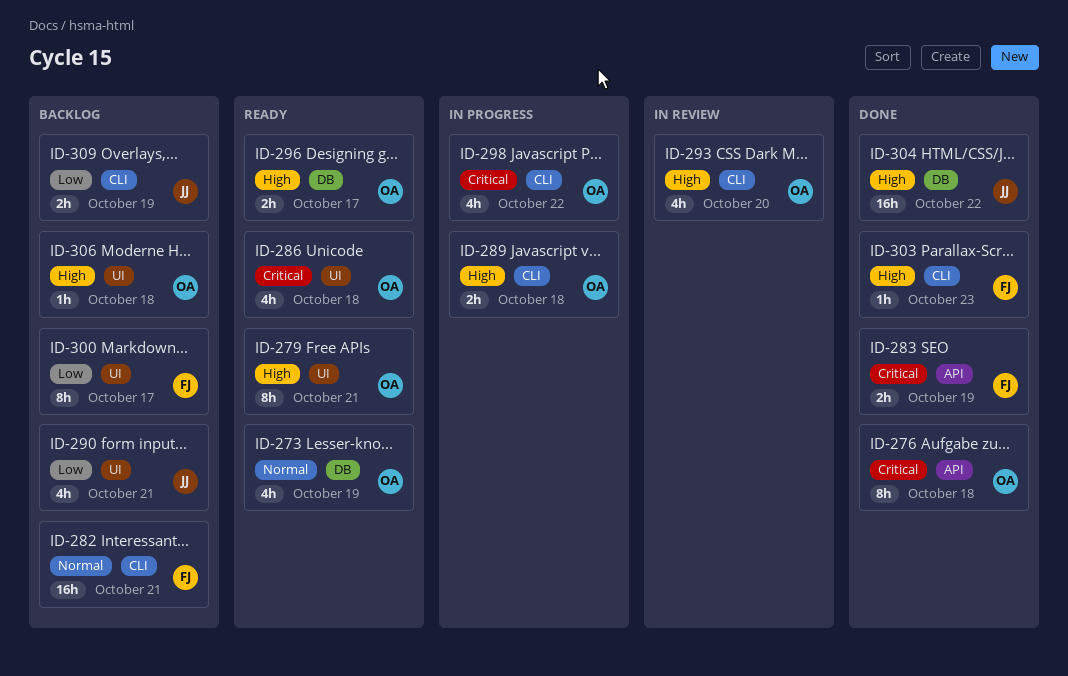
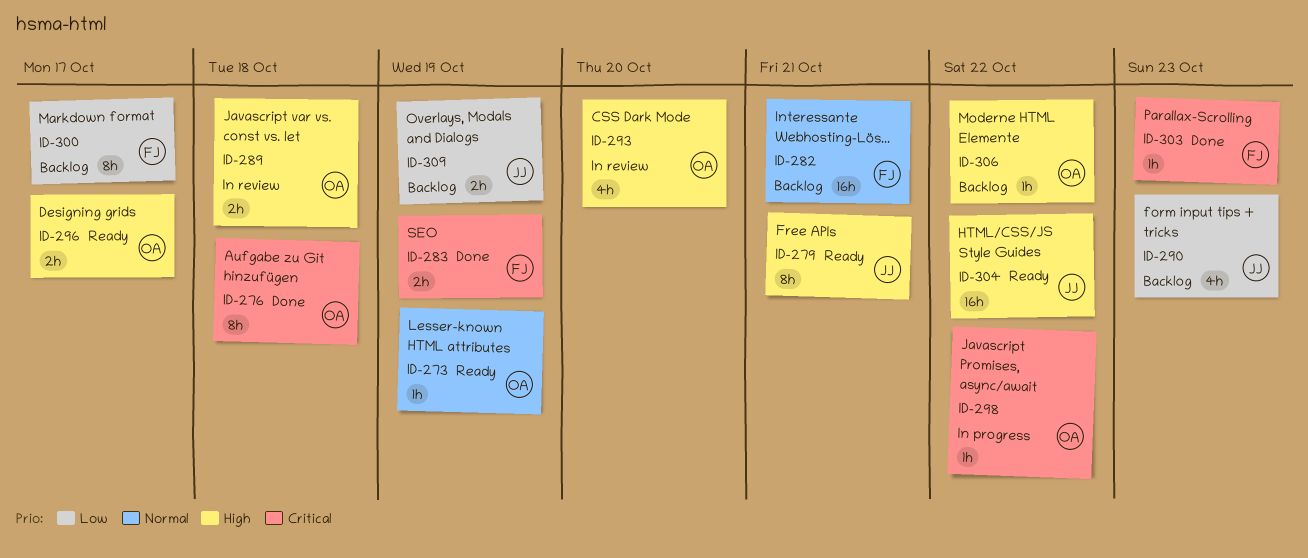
ID-273, estimate: 4h -> 1h
ID-279, owner: OA -> JJ
ID-286: present -> none
ID-289, status: In progress -> In review
ID-290, due: Oct 21 -> Oct 23
ID-298, estimate: 4h -> 1h
ID-303, priority: High -> Critical
ID-304, status: Done -> Ready
ID-306, due: Oct 18 -> Oct 22

